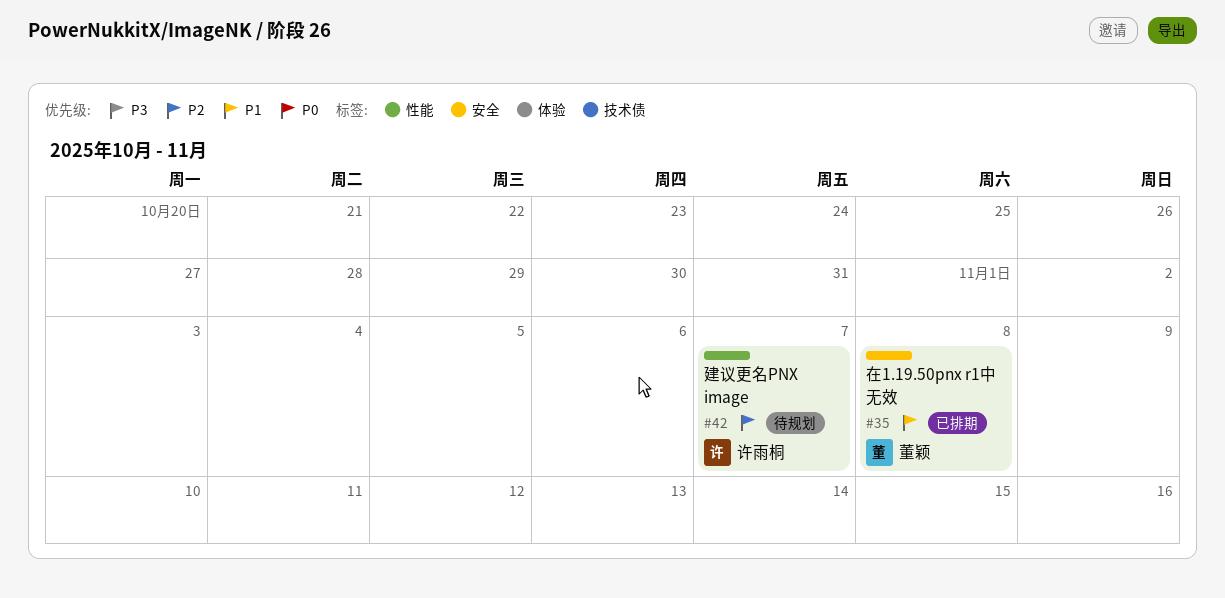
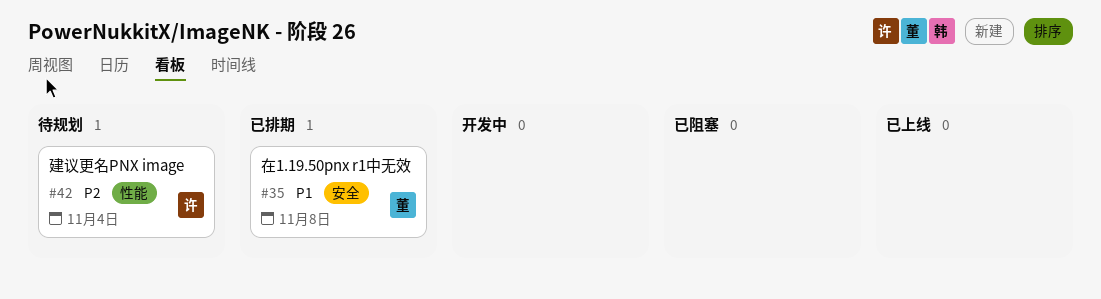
#42, due: Nov 7 -> Nov 4

